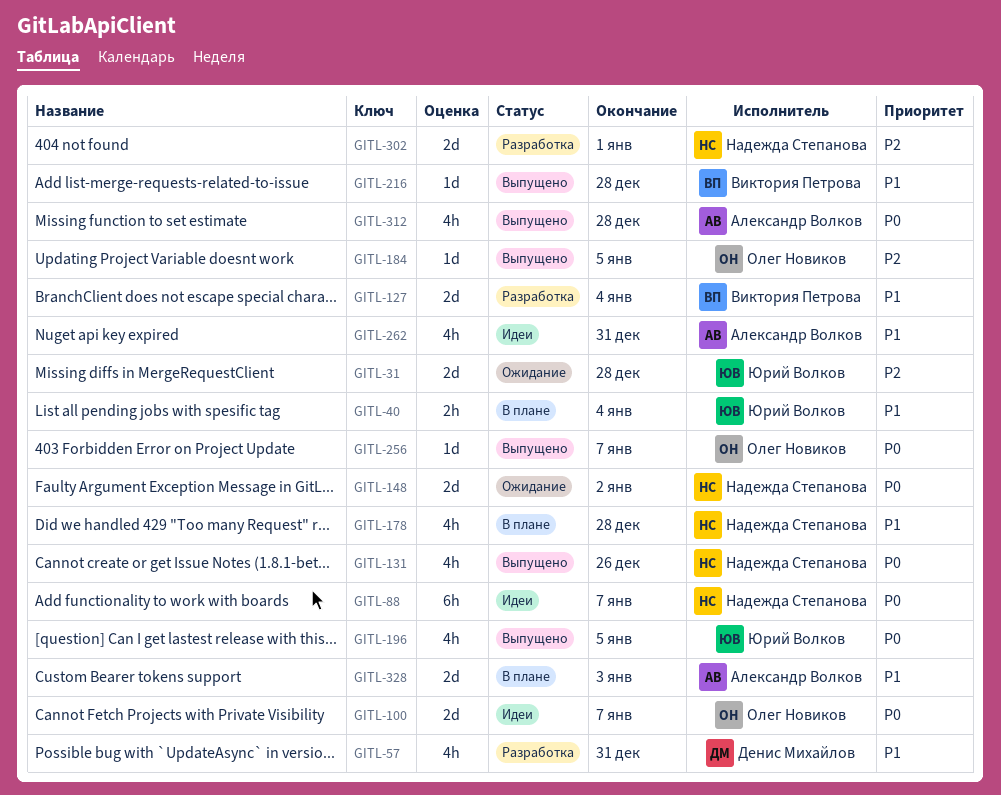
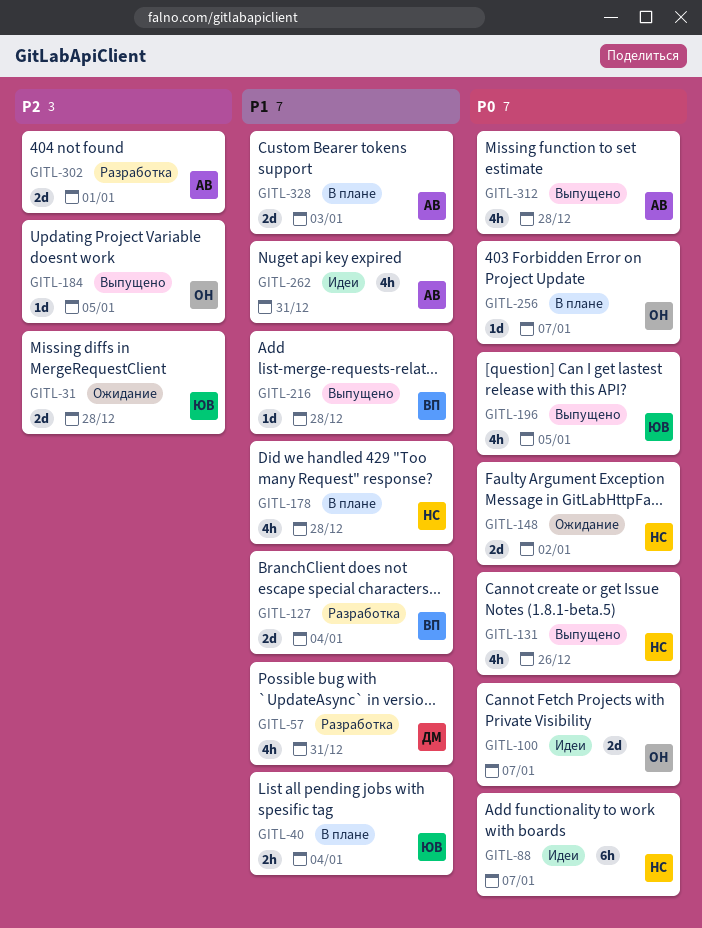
GITL-256, status: Выпущено -> В плане
GITL-302, owner: Надежда Степанова -> Александр Волков

